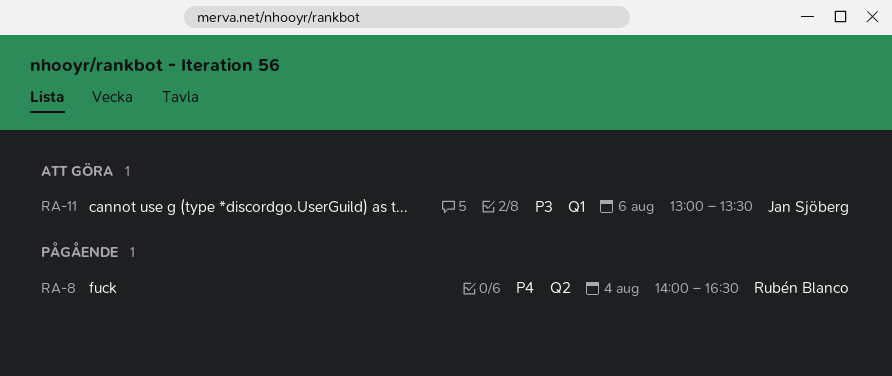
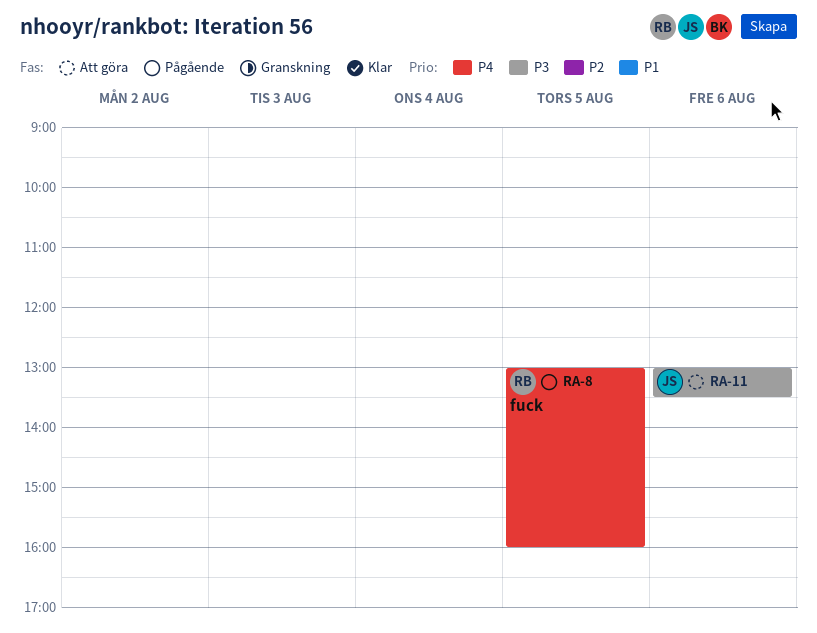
RA-8, day: Aug 4 -> Aug 5
RA-8, begins: 14:00 -> 13:00
RA-8, ends: 16:30 -> 16:00

